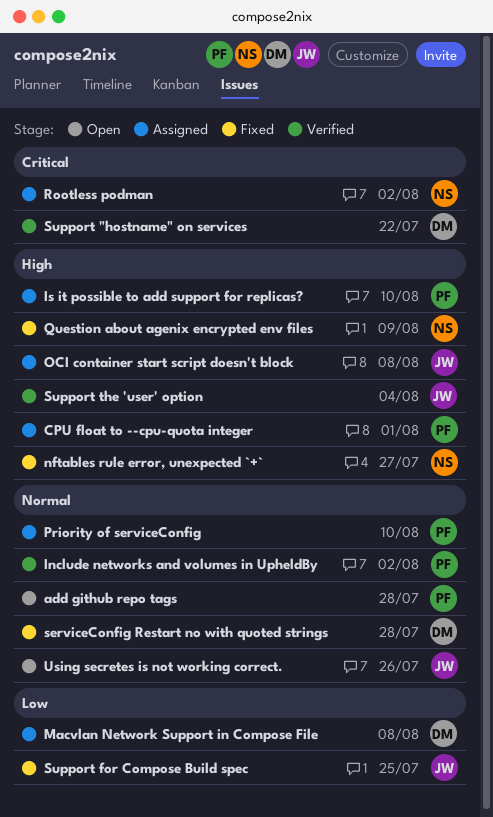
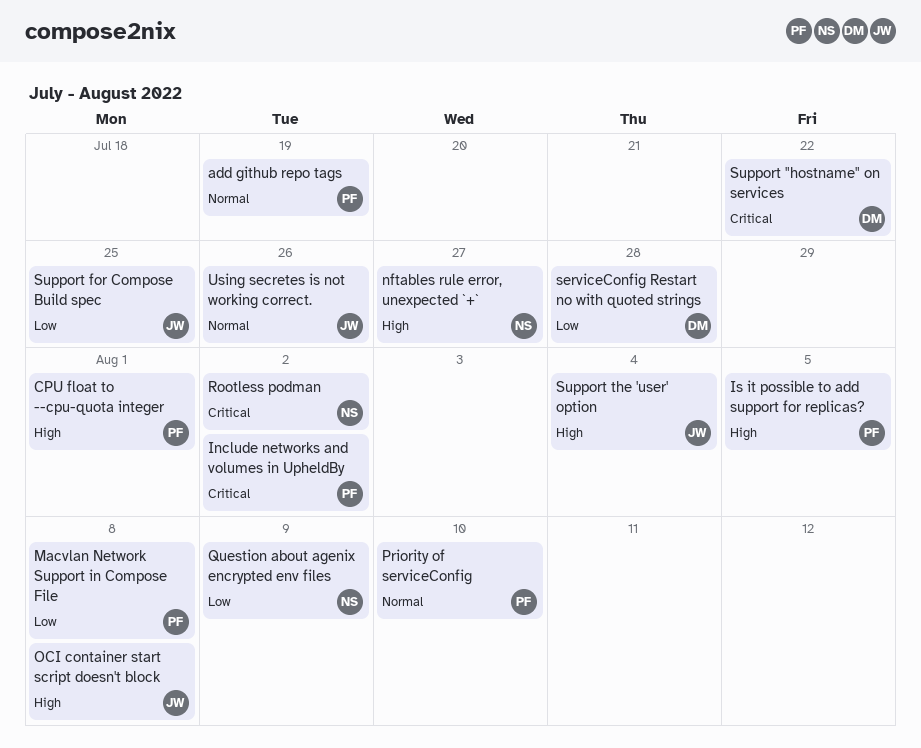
add github repo tags, due: Jul 28 -> Jul 19
Include networks and volumes in UpheldBy, priority: Normal -> Critical
Is it possible to add support for replicas?, due: Aug 10 -> Aug 5
Macvlan Network Support in Compose File, owner: DM -> PF
Question about agenix encrypted env files, priority: High -> Low
serviceConfig Restart no with quoted strings, priority: Normal -> Low

